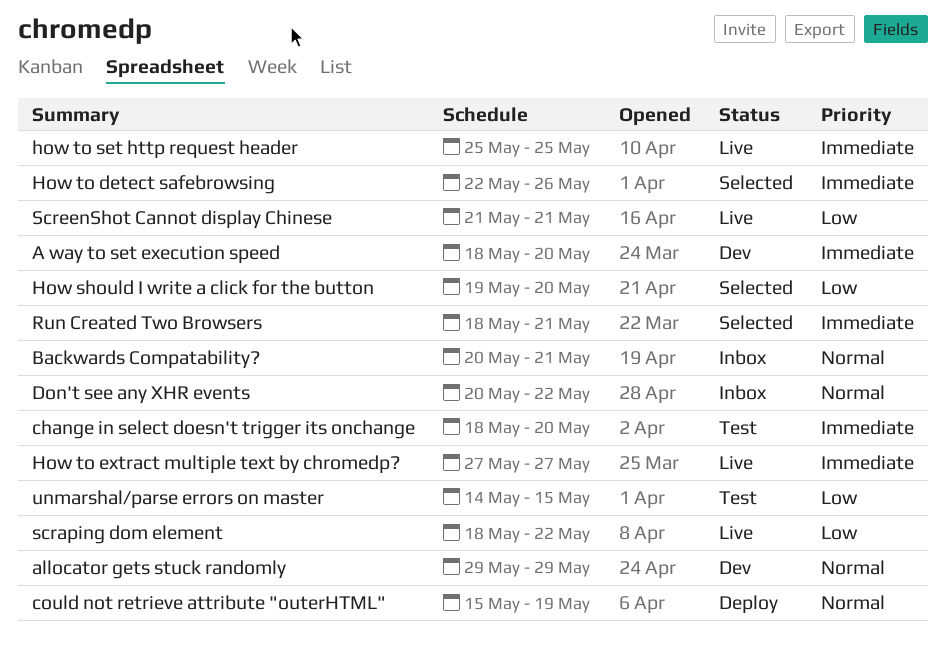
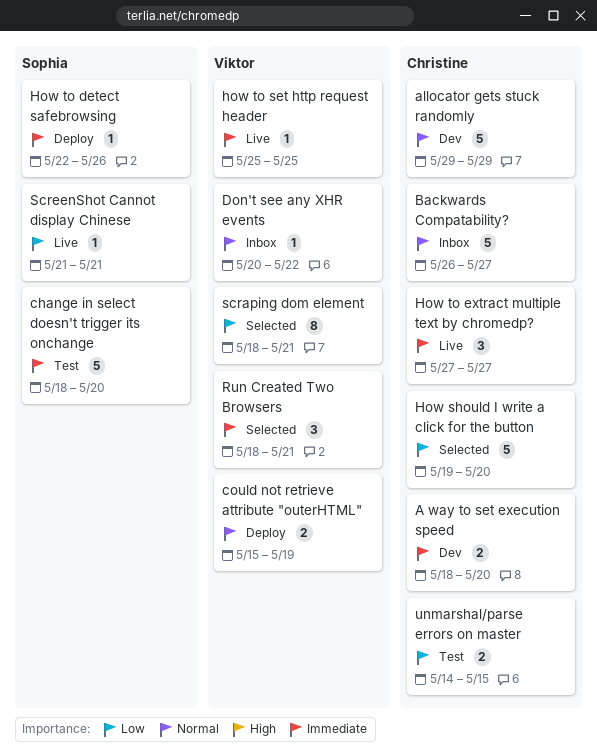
Backwards Compatability?, start: May 20 -> May 26
Backwards Compatability?, due: May 21 -> May 27
How to detect safebrowsing, status: Selected -> Deploy
scraping dom element, status: Live -> Selected
scraping dom element, due: May 22 -> May 21

